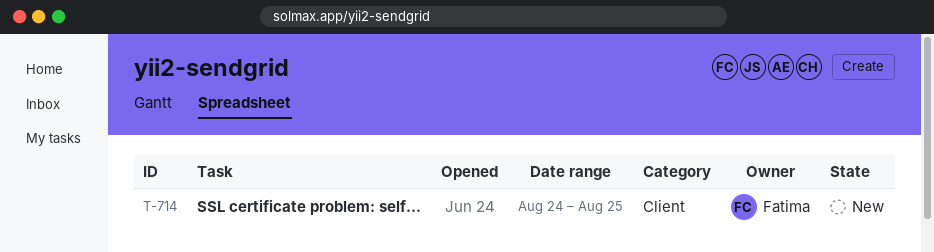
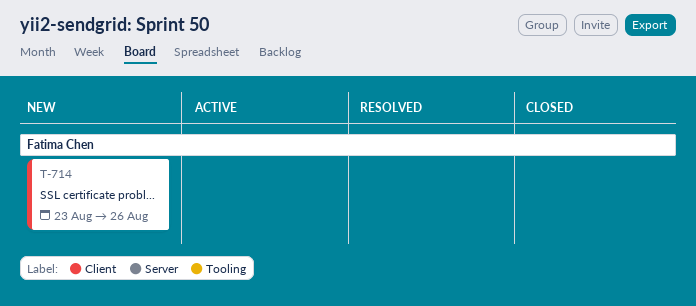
T-714, start: Aug 24 -> Aug 23
T-714, due: Aug 25 -> Aug 26

